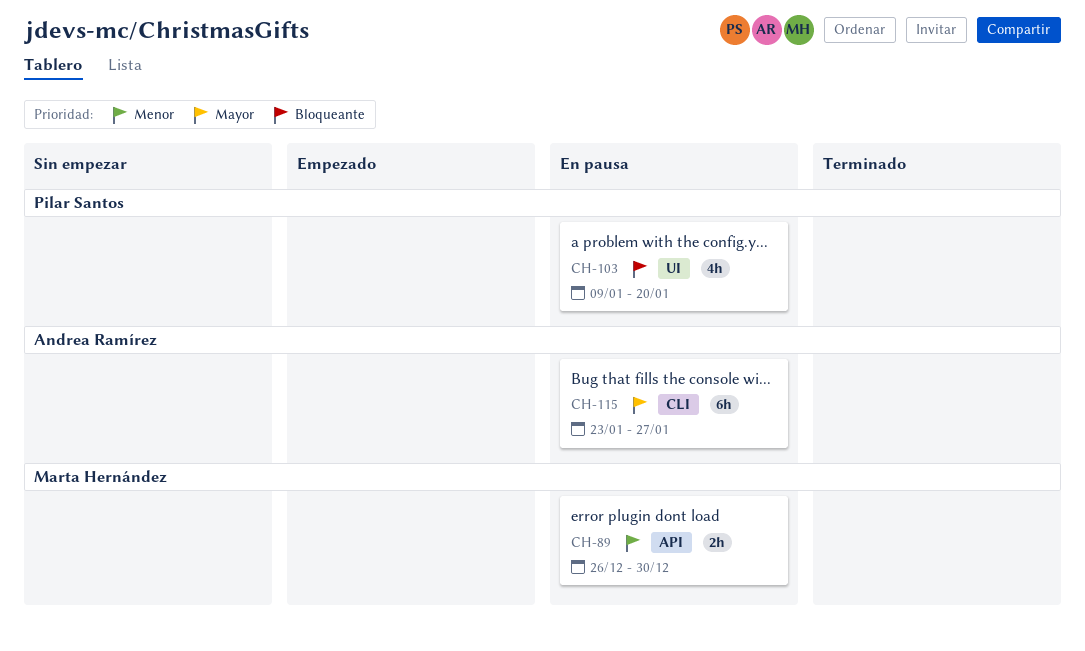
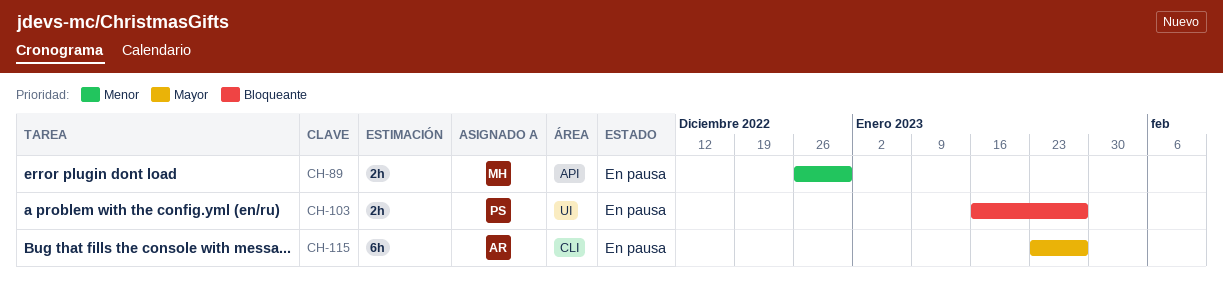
CH-103, estimate: 4h -> 2h
CH-103, start: Jan 9 -> Jan 16
CH-103, due: Jan 20 -> Jan 27

